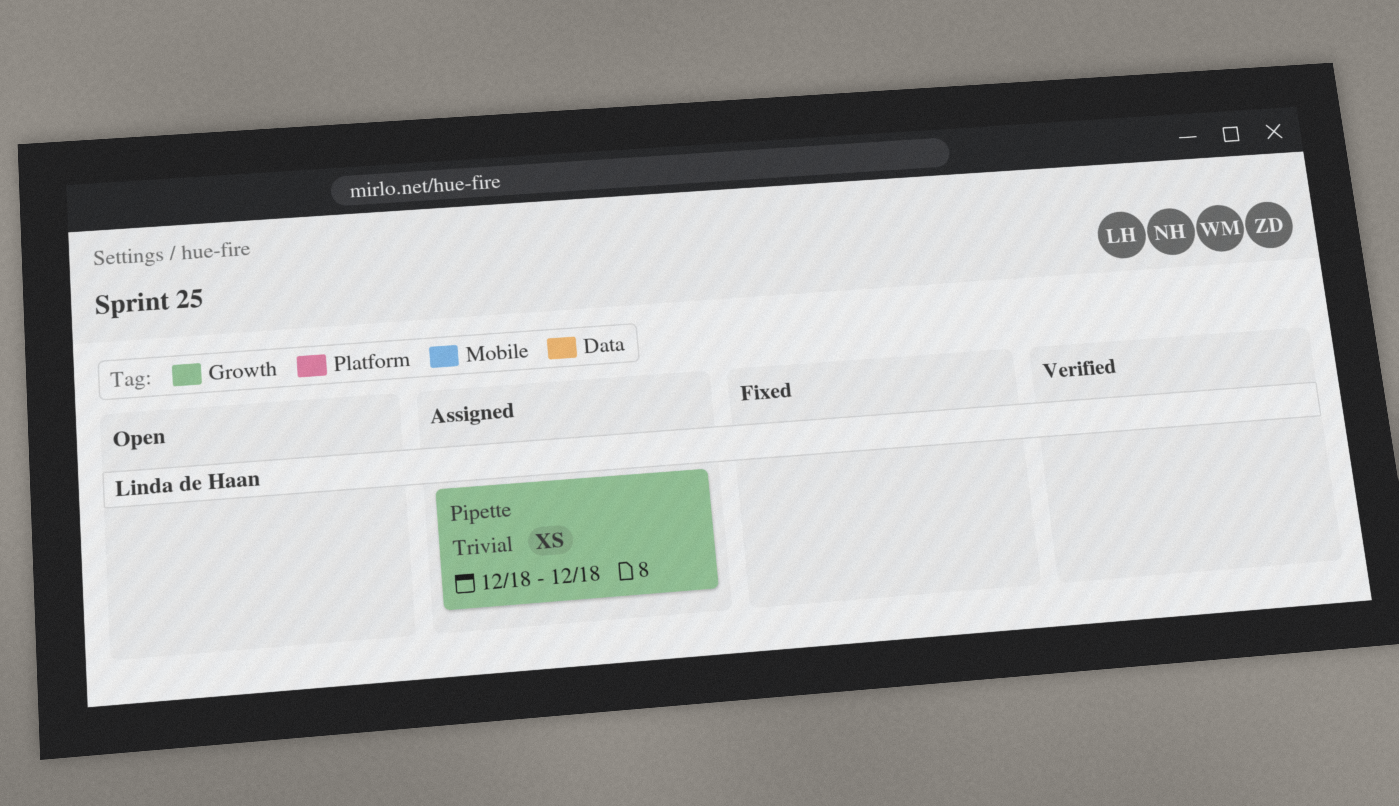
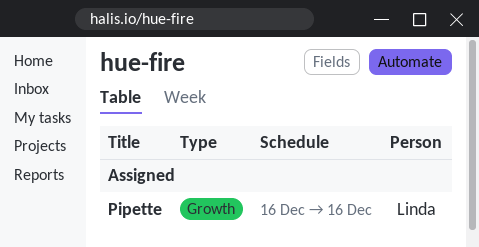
Pipette, start: Dec 18 -> Dec 16
Pipette, due: Dec 18 -> Dec 16

